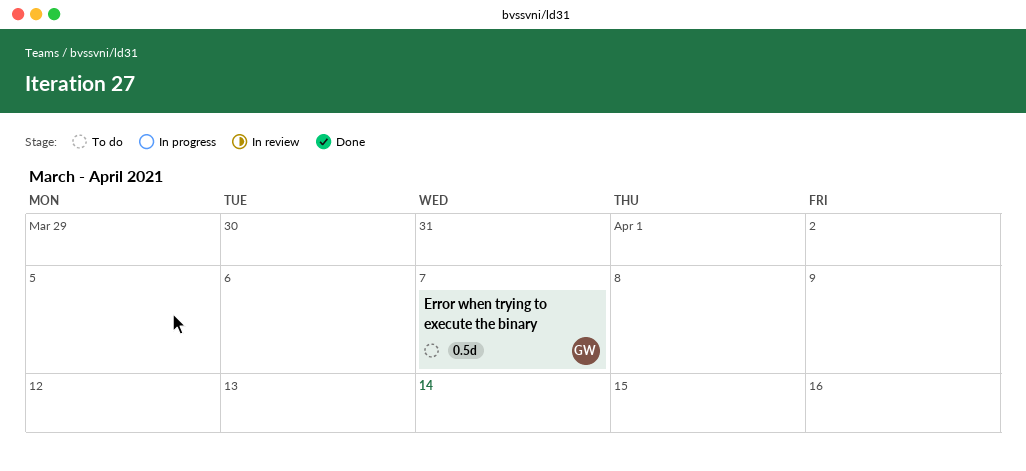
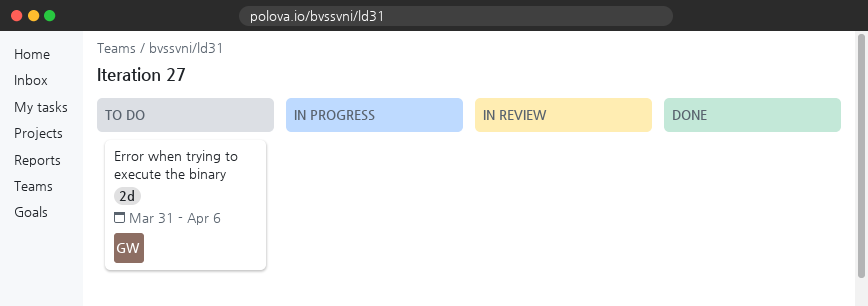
Error when trying to execute the binary, estimate: 0.5d -> 2d
Error when trying to execute the binary, due: Apr 7 -> Apr 6

